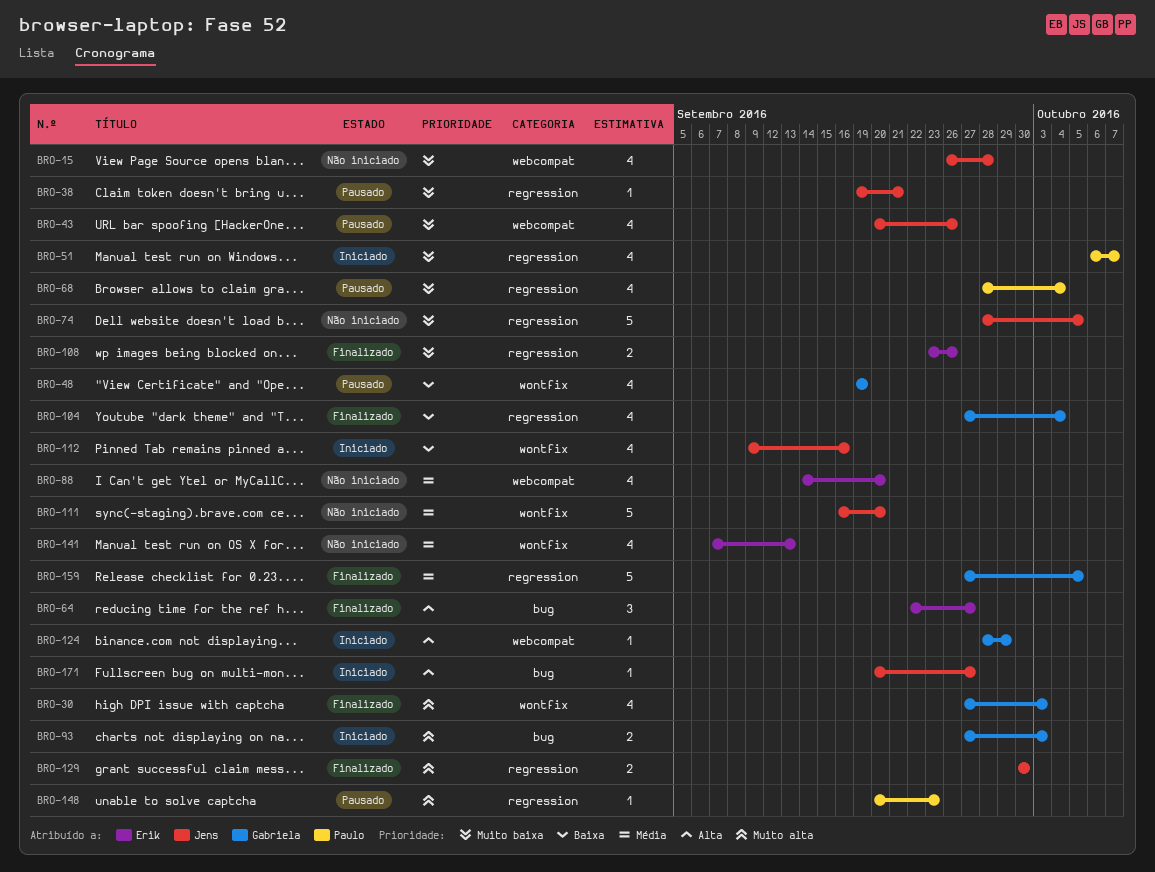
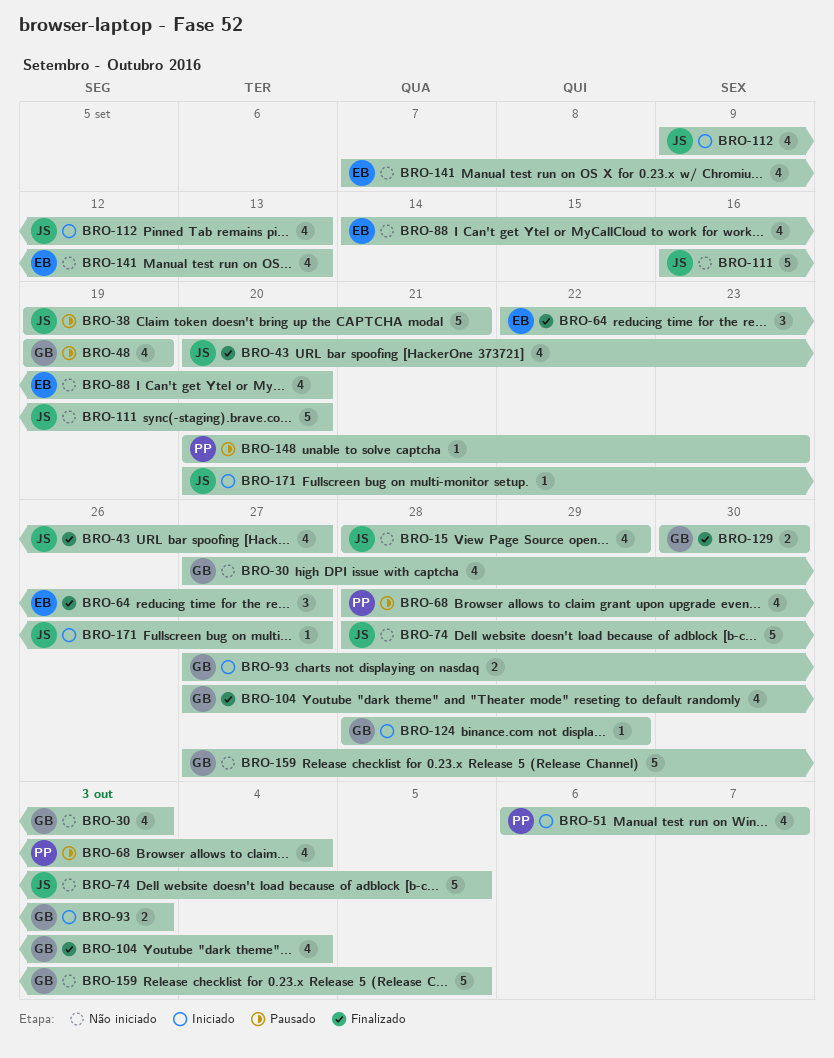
BRO-15, start: Sep 26 -> Sep 28
BRO-15, due: Sep 28 -> Sep 29
BRO-30, status: Finalizado -> Não iniciado
BRO-38, estimate: 1 -> 5
BRO-43, status: Pausado -> Finalizado
BRO-43, due: Sep 26 -> Sep 27
BRO-108: present -> none
BRO-112, due: Sep 16 -> Sep 13
BRO-129, owner: Jens -> Gabriela
BRO-159, status: Finalizado -> Não iniciado

